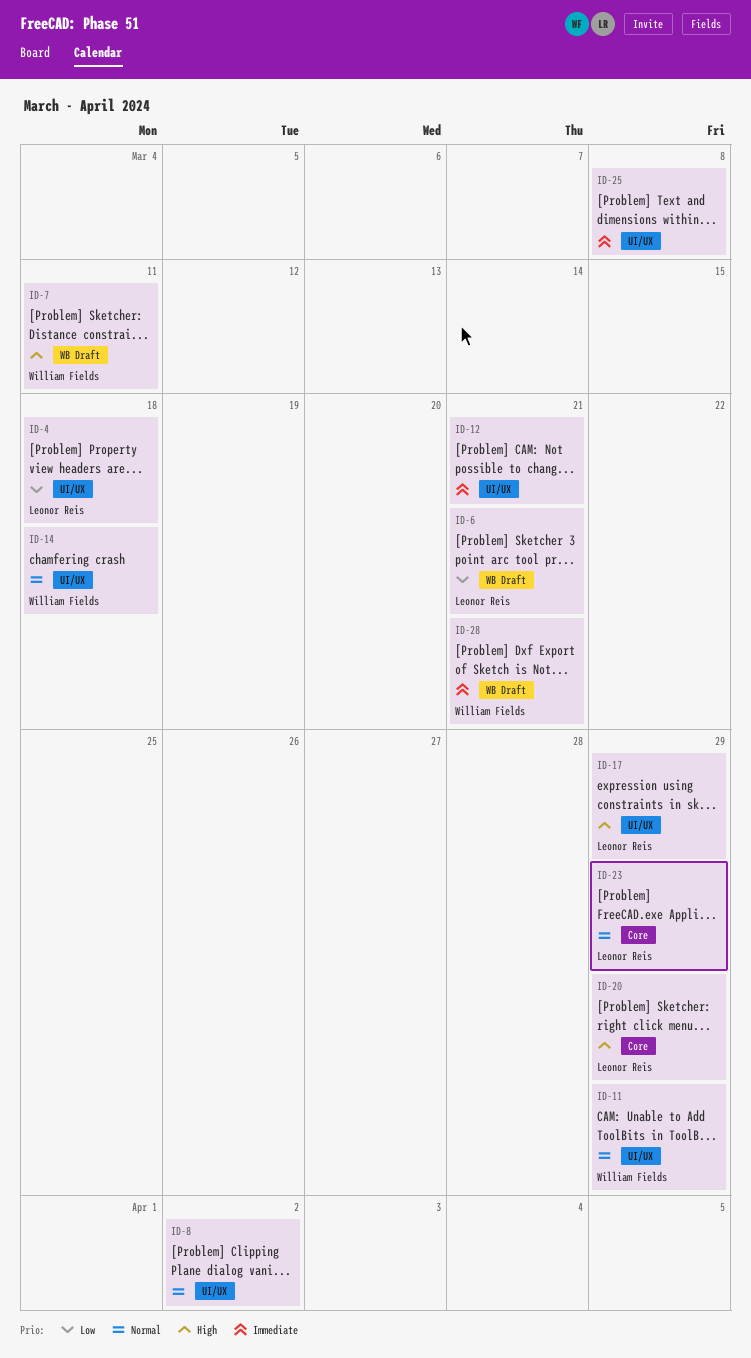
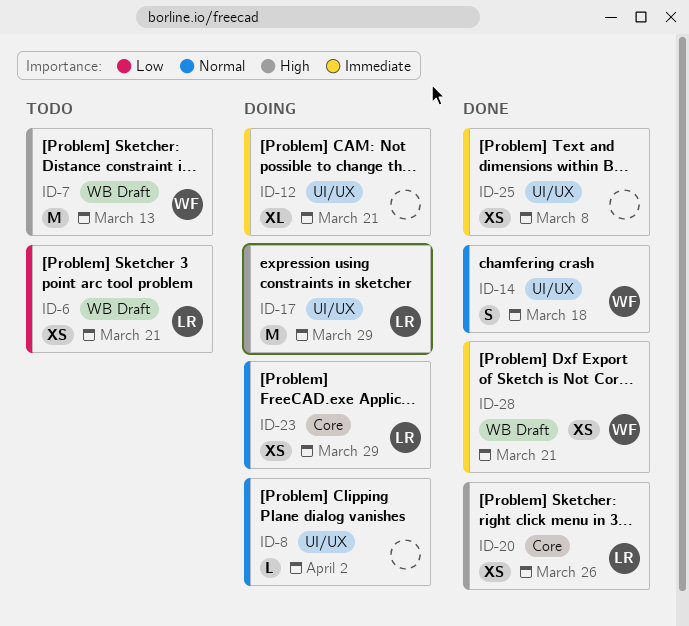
ID-4: present -> none
ID-7, due: Mar 11 -> Mar 13
ID-11: present -> none
ID-20, due: Mar 29 -> Mar 26

